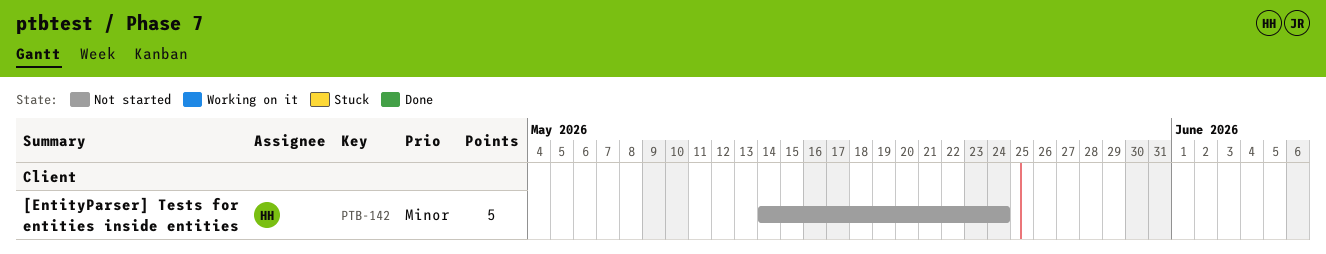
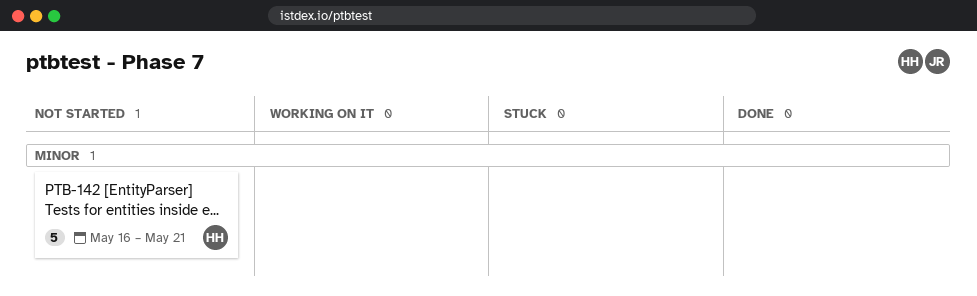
PTB-142, start: May 14 -> May 16
PTB-142, due: May 24 -> May 21

